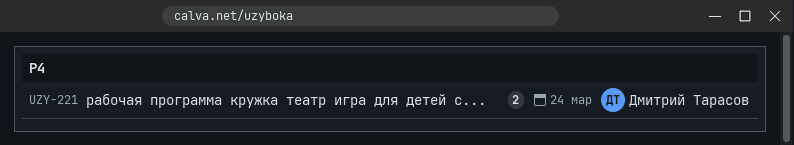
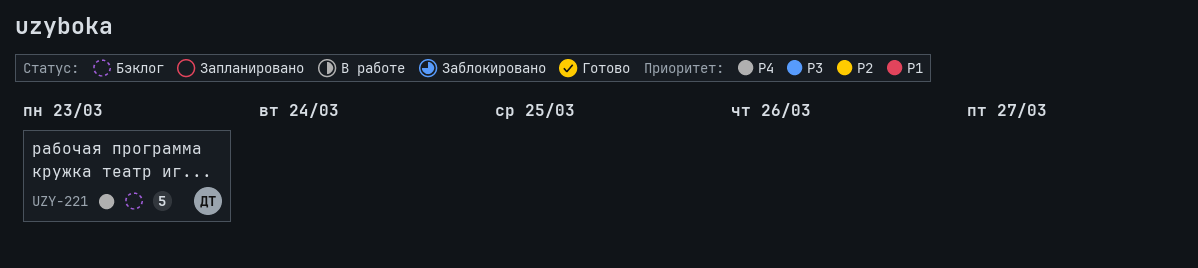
UZY-221, estimate: 2 -> 5
UZY-221, due: Mar 24 -> Mar 23

